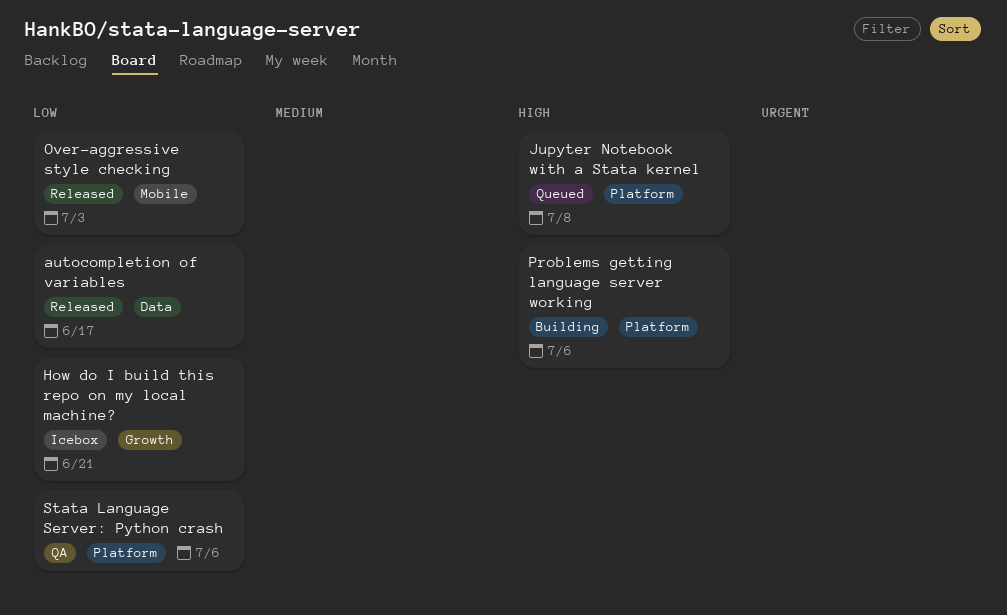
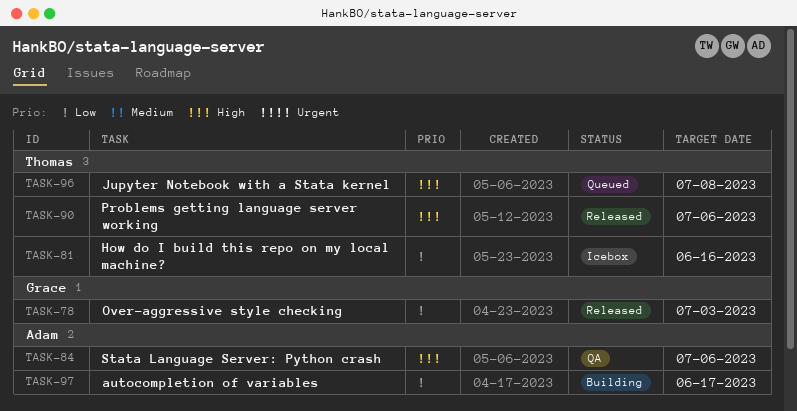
autocompletion of variables, status: Released -> Building
How do I build this repo on my local machine?, due: Jun 21 -> Jun 16
Problems getting language server working, status: Building -> Released
Stata Language Server: Python crash, priority: Low -> High

